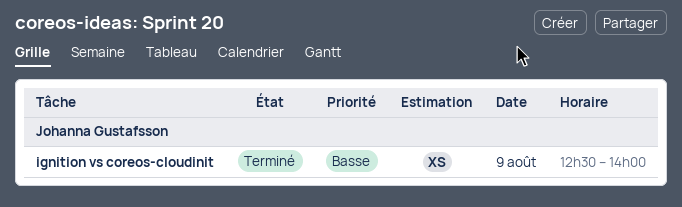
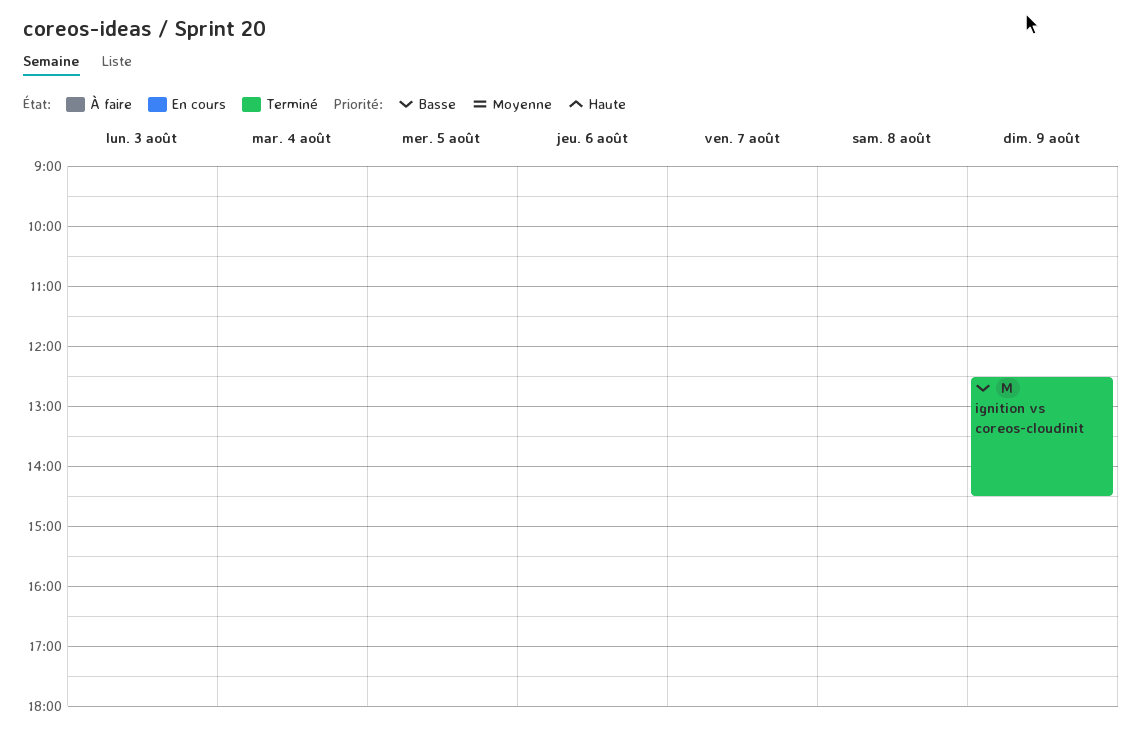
ignition vs coreos-cloudinit, estimate: XS -> M
ignition vs coreos-cloudinit, ends: 14:00 -> 14:30

